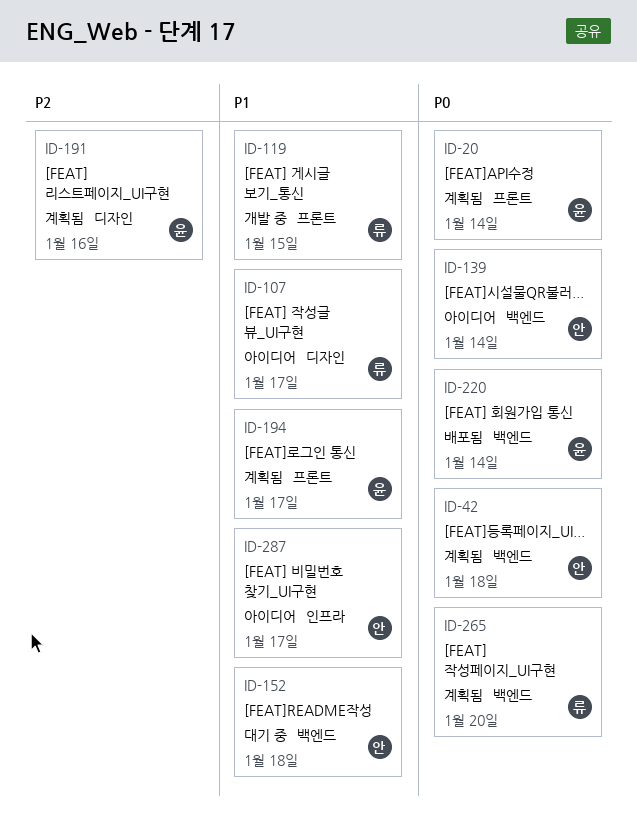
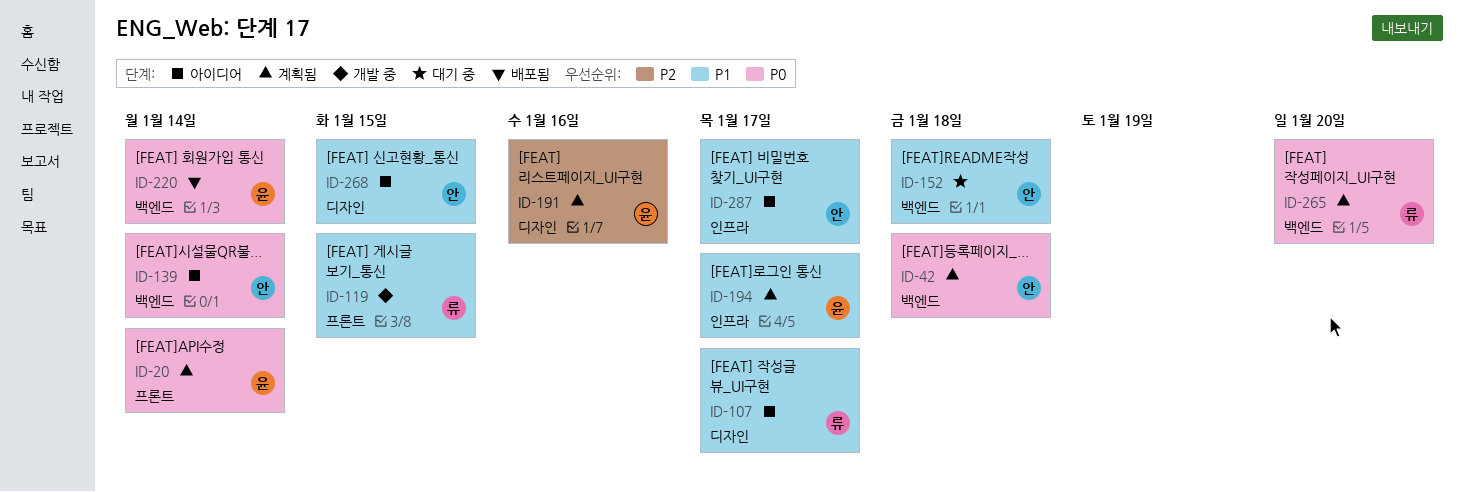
ID-194, label: 프론트 -> 인프라
ID-268: none -> present

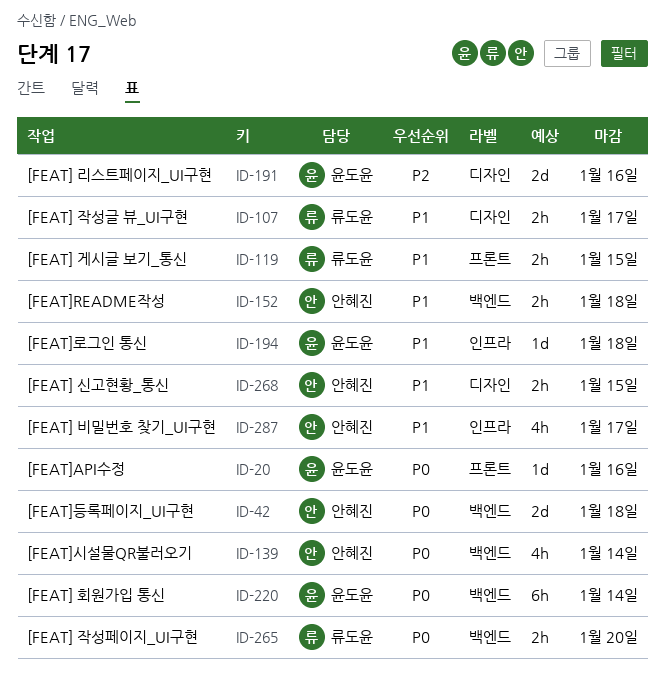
ID-20, due: Jan 14 -> Jan 16
ID-194, due: Jan 17 -> Jan 18

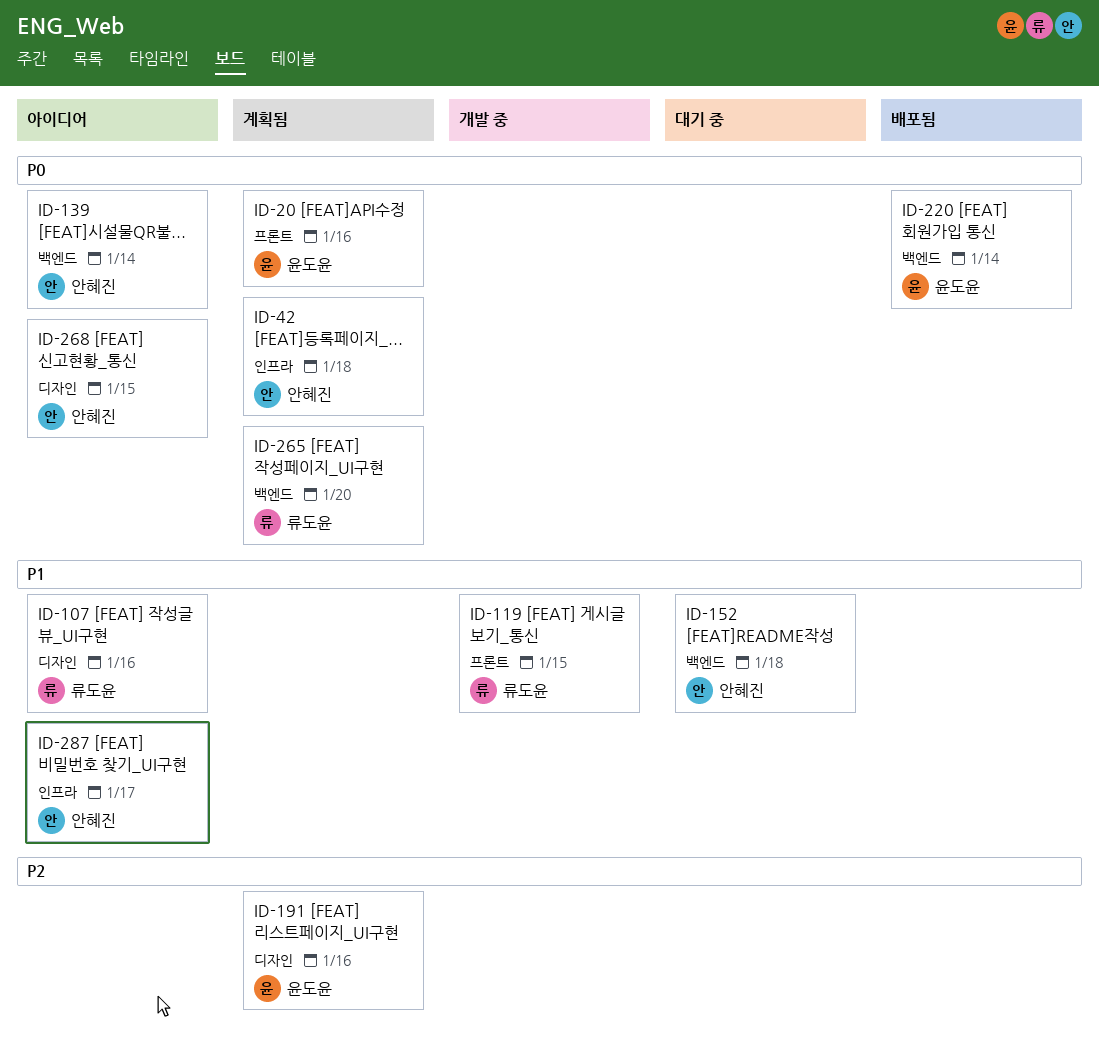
ID-42, label: 백엔드 -> 인프라
ID-107, due: Jan 17 -> Jan 16
ID-194: present -> none
ID-268, priority: P1 -> P0

